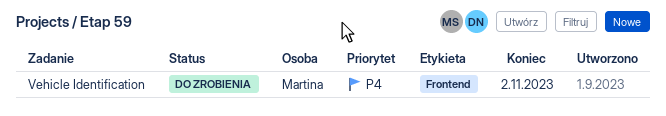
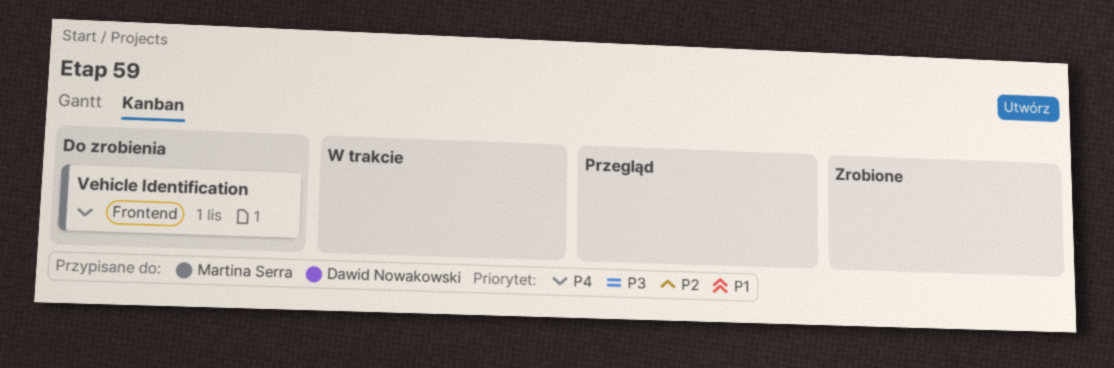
Vehicle Identification, due: Nov 2 -> Nov 1

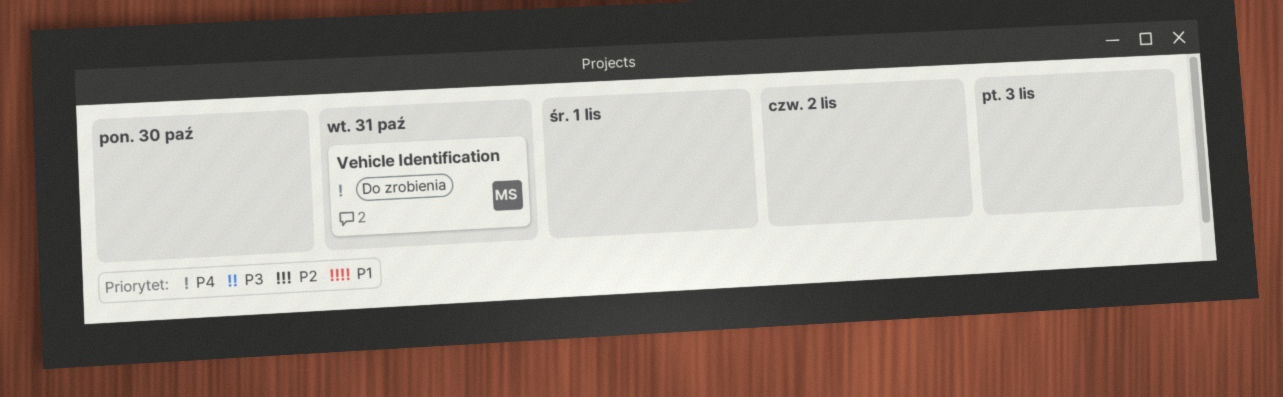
Vehicle Identification, due: Nov 1 -> Oct 31

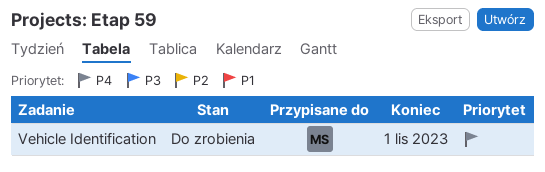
Vehicle Identification, due: Oct 31 -> Nov 1

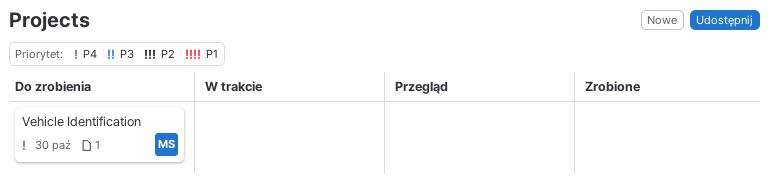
Vehicle Identification, due: Nov 1 -> Oct 30

